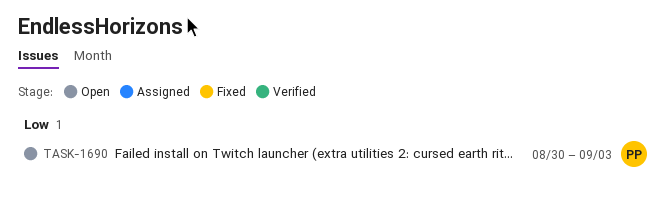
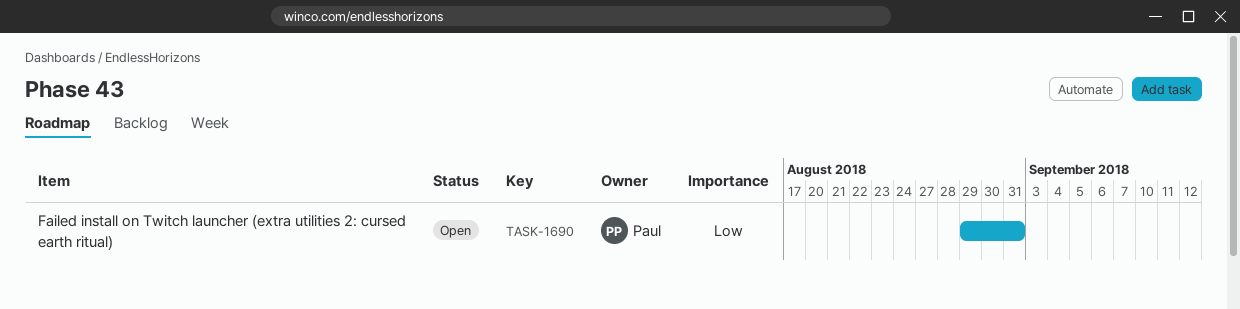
TASK-1690, start: Aug 30 -> Aug 29
TASK-1690, due: Sep 3 -> Aug 31

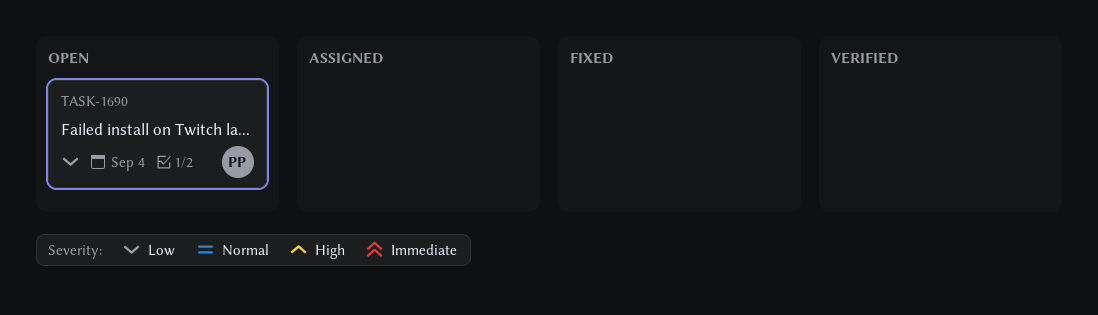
TASK-1690, due: Aug 31 -> Sep 4

